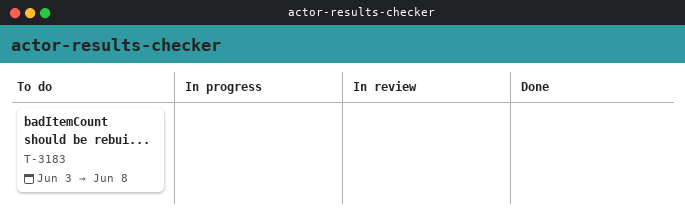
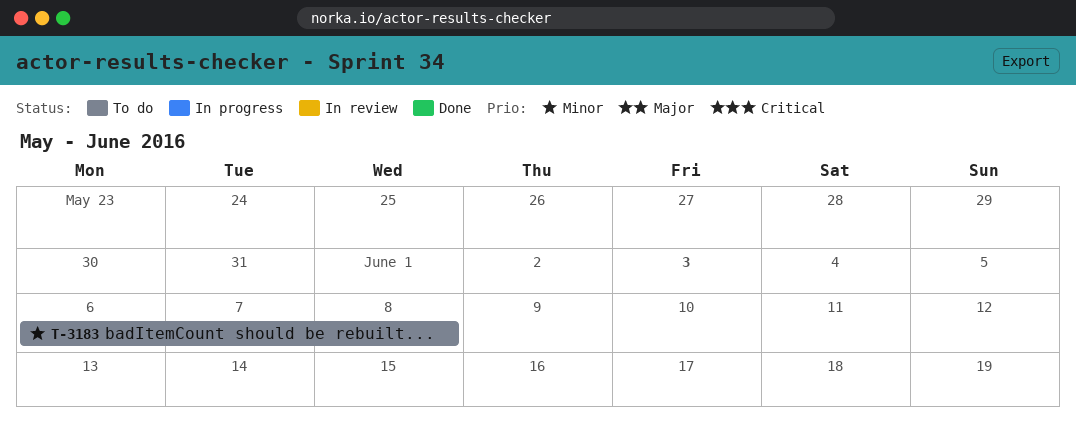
T-3183, start: Jun 3 -> Jun 6

